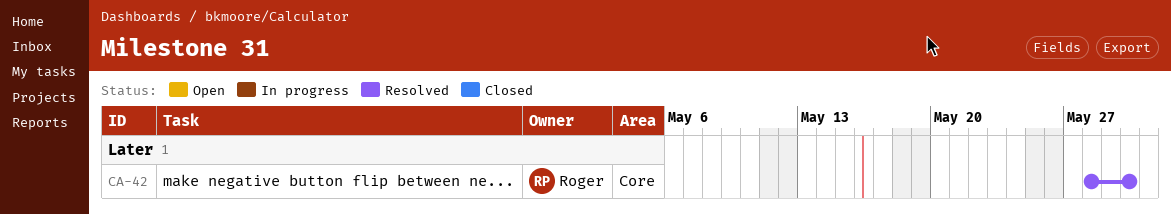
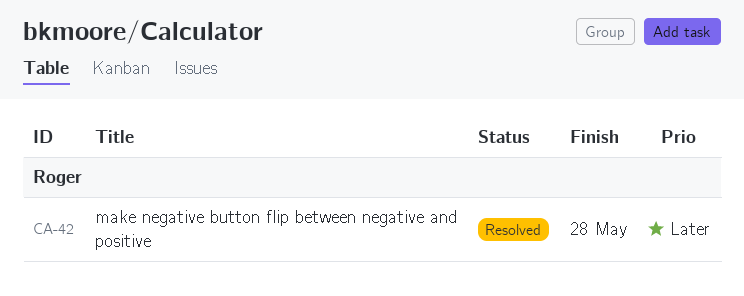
CA-42, due: May 30 -> May 28

